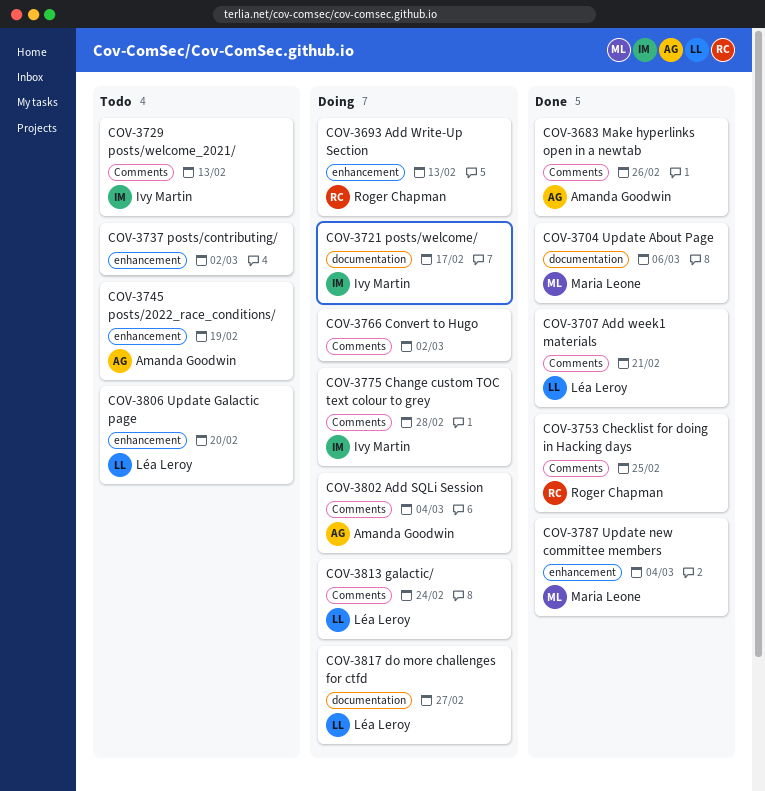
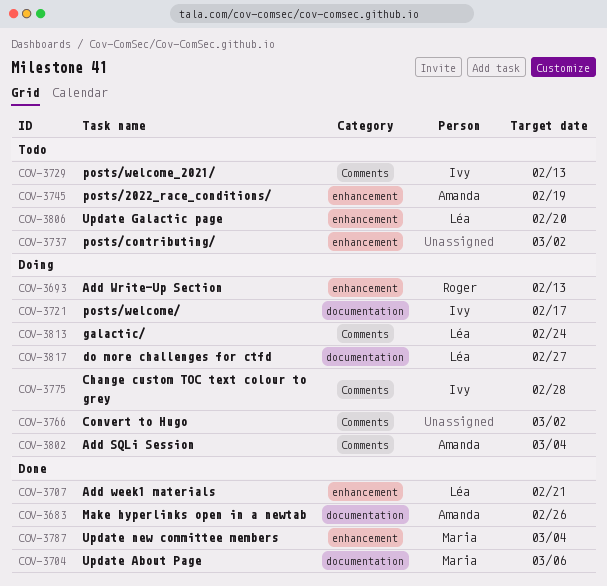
COV-3683, label: Comments -> documentation
COV-3707, label: Comments -> enhancement
COV-3753: present -> none

